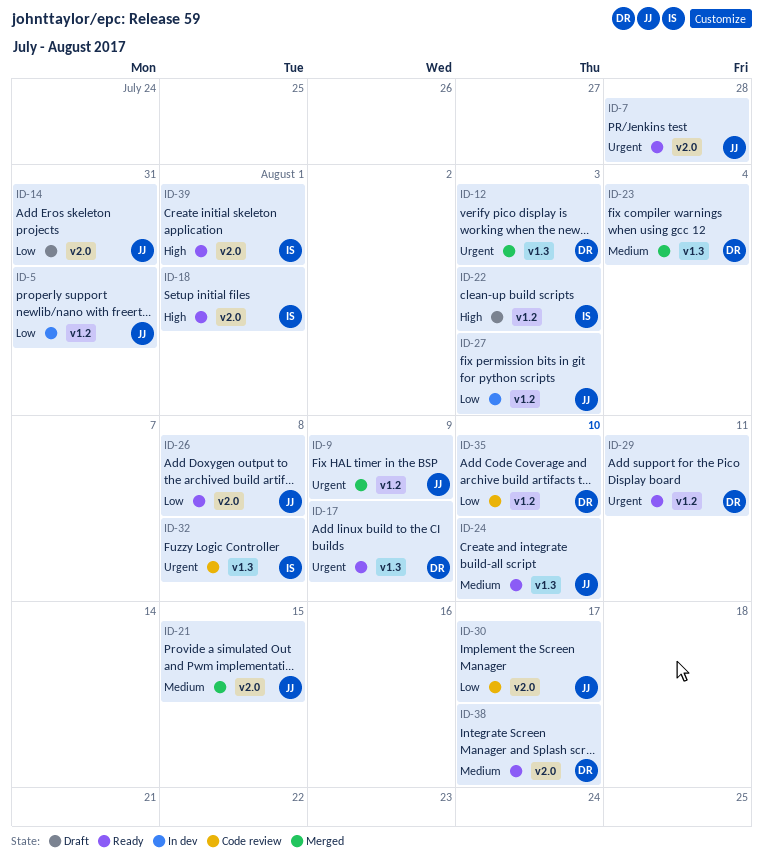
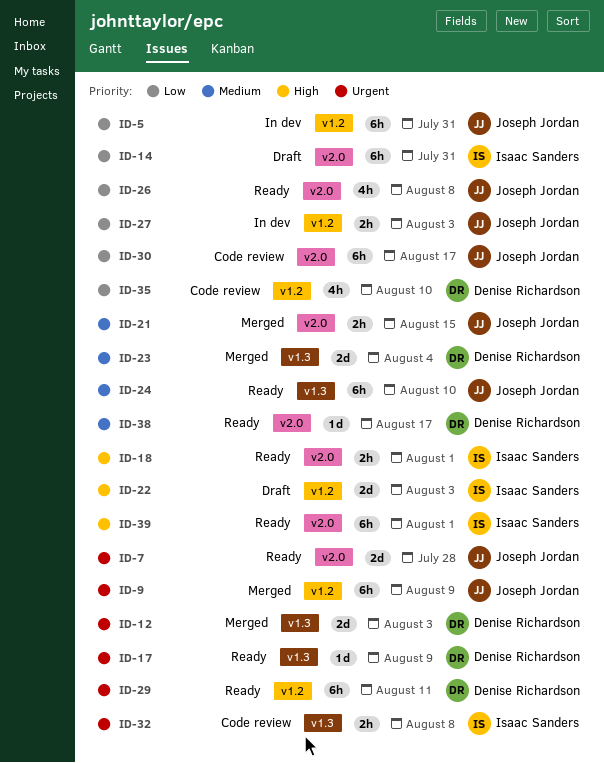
ID-14, owner: Joseph Jordan -> Isaac Sanders

